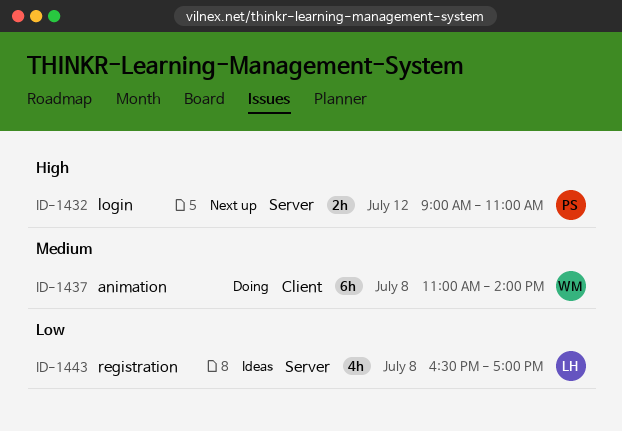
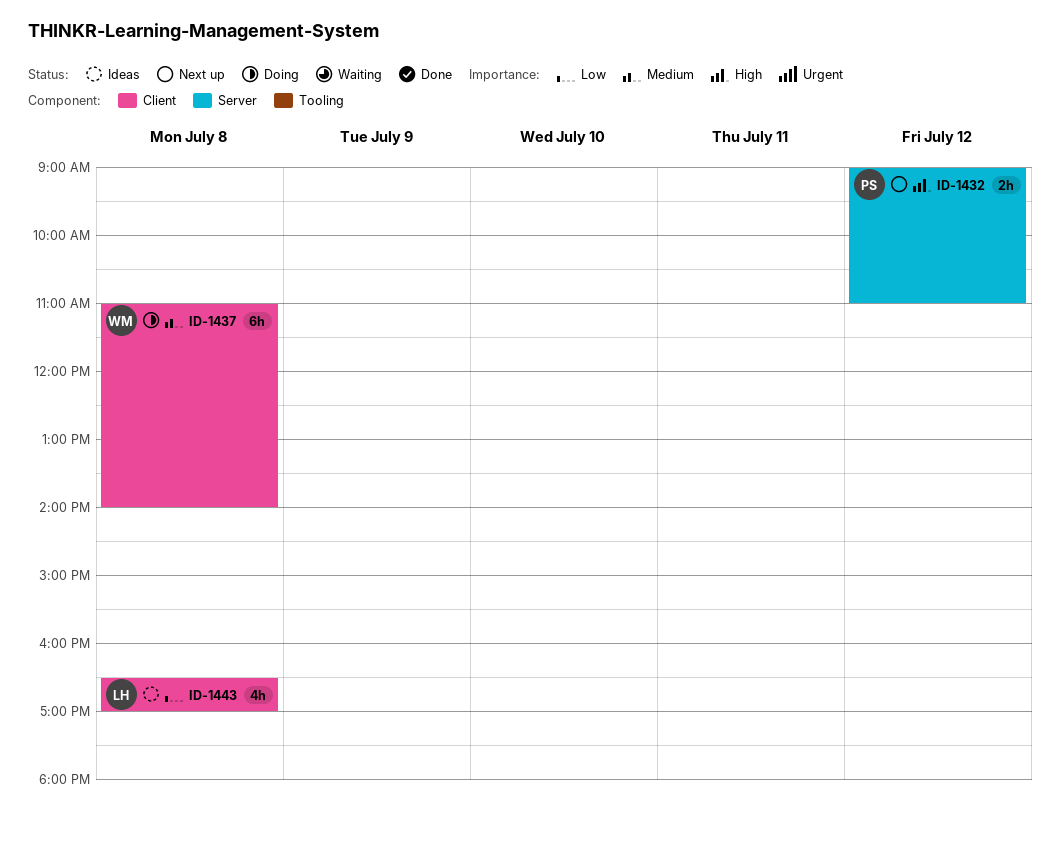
ID-1443, label: Server -> Client

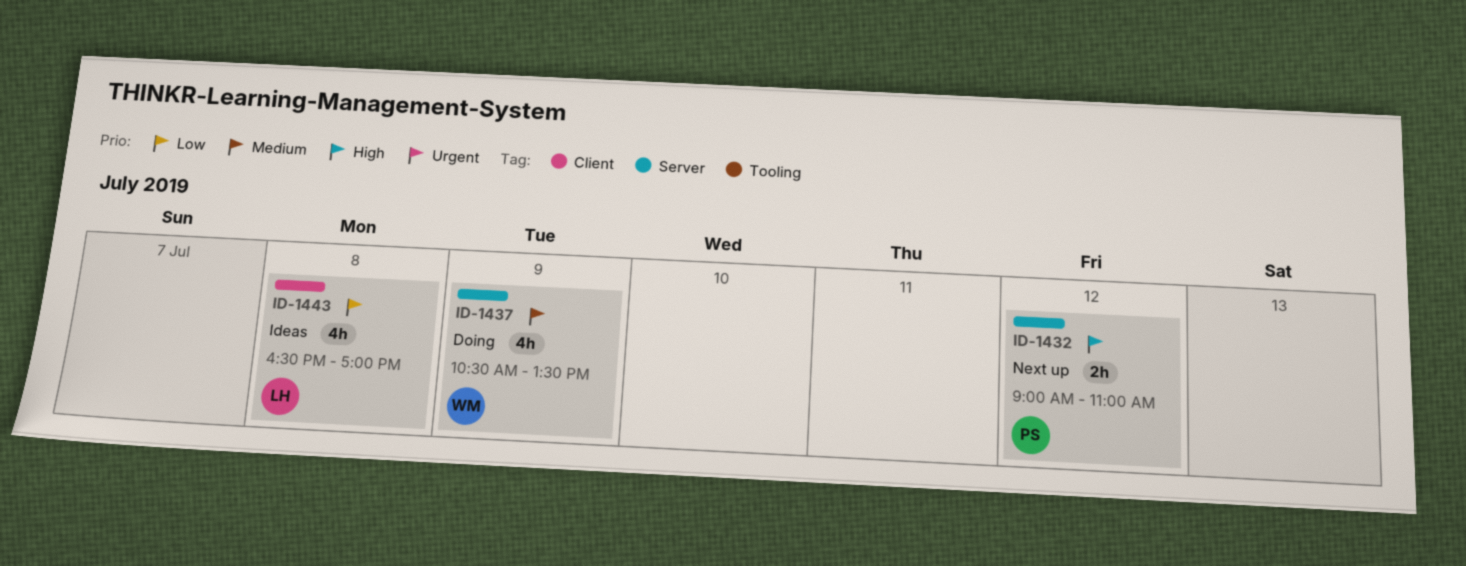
ID-1437, label: Client -> Server
ID-1437, estimate: 6h -> 4h
ID-1437, day: Jul 8 -> Jul 9
ID-1437, begins: 11:00 -> 10:30
ID-1437, ends: 14:00 -> 13:30

